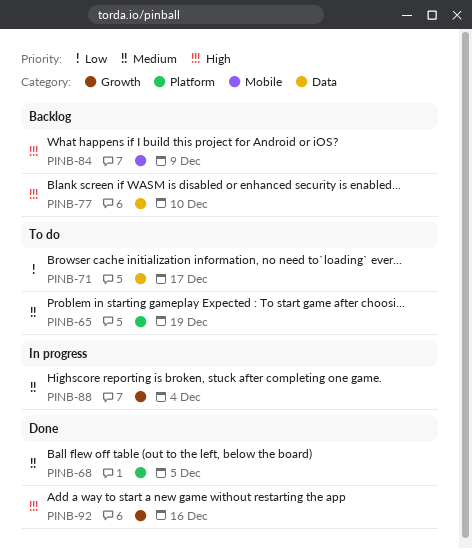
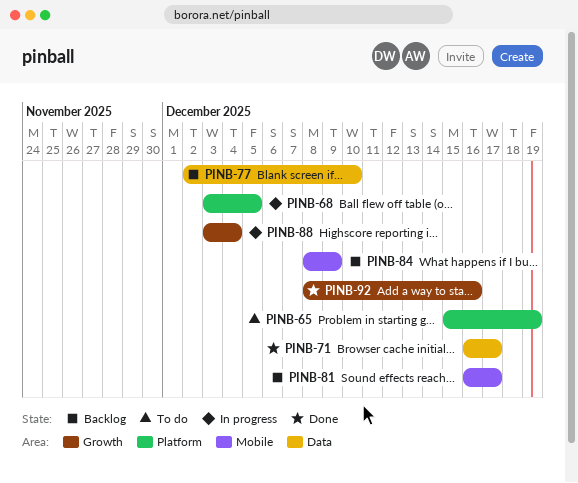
PINB-68, status: Done -> In progress
PINB-71, status: To do -> Done
PINB-81: none -> present

